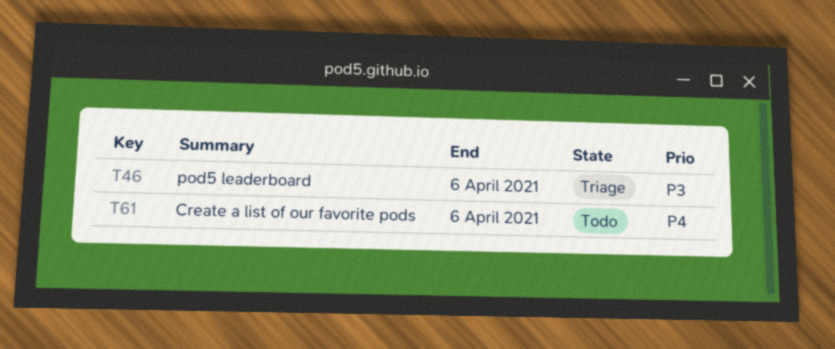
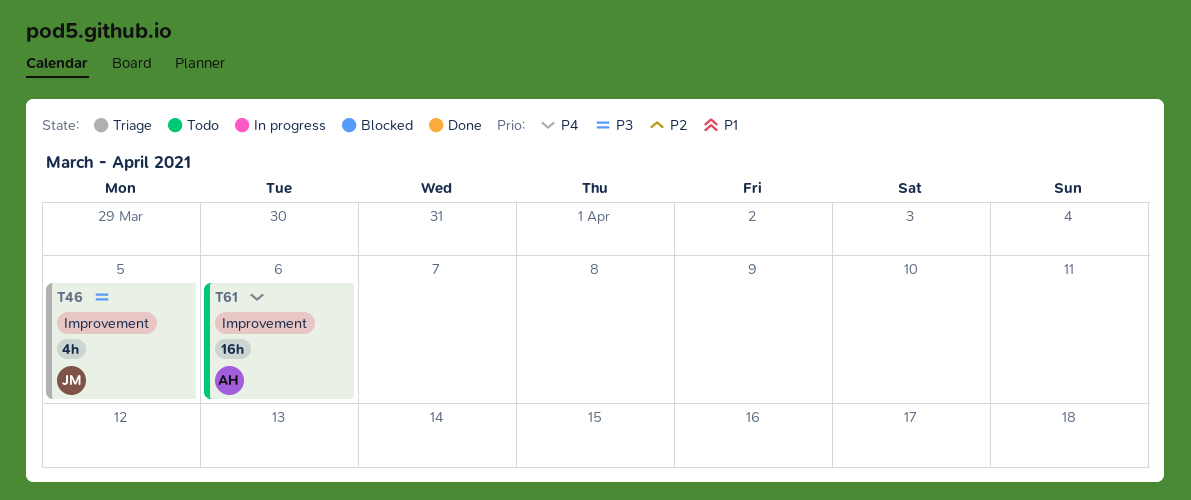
T46, due: Apr 6 -> Apr 5

